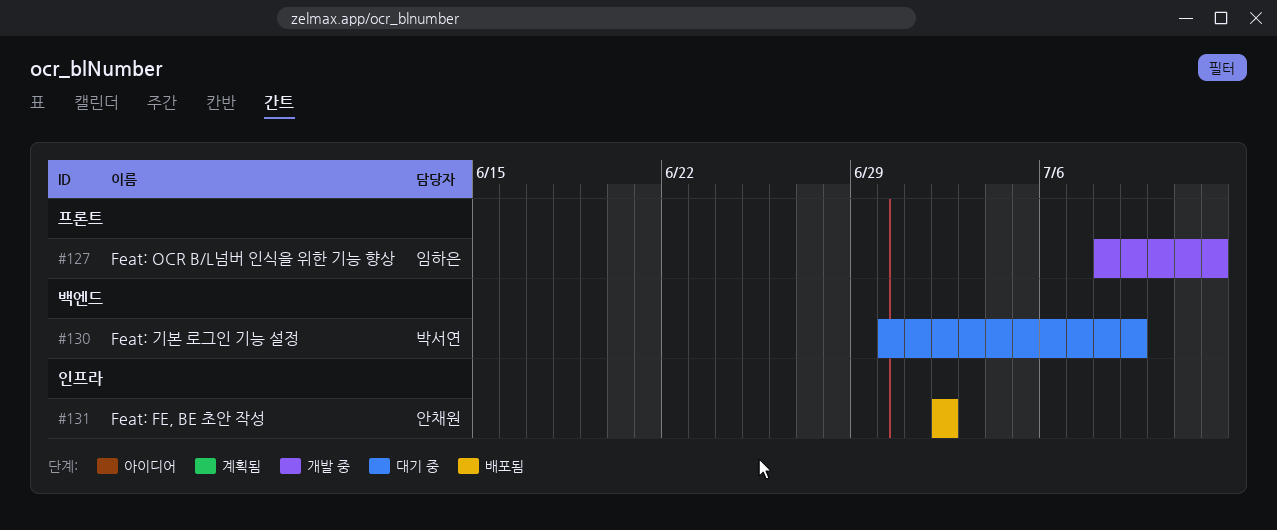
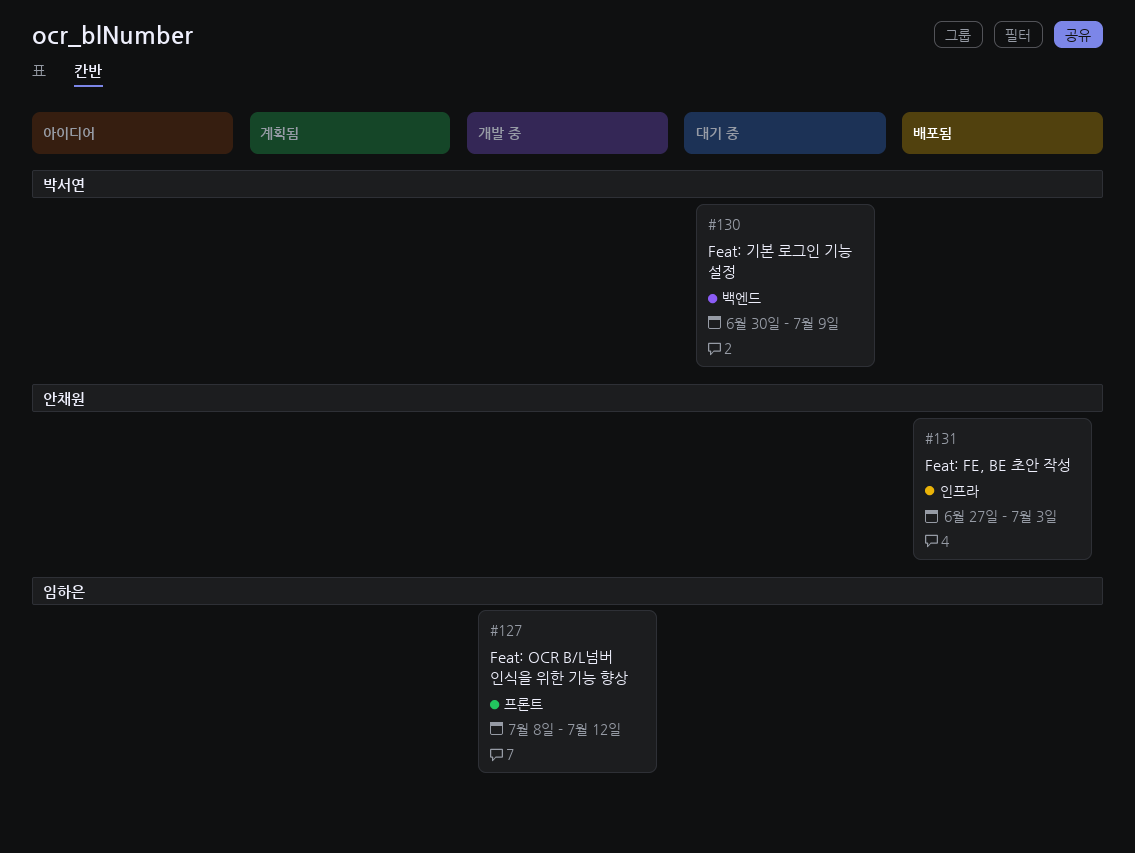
#131, start: Jul 2 -> Jun 27
#131, due: Jul 2 -> Jul 3

